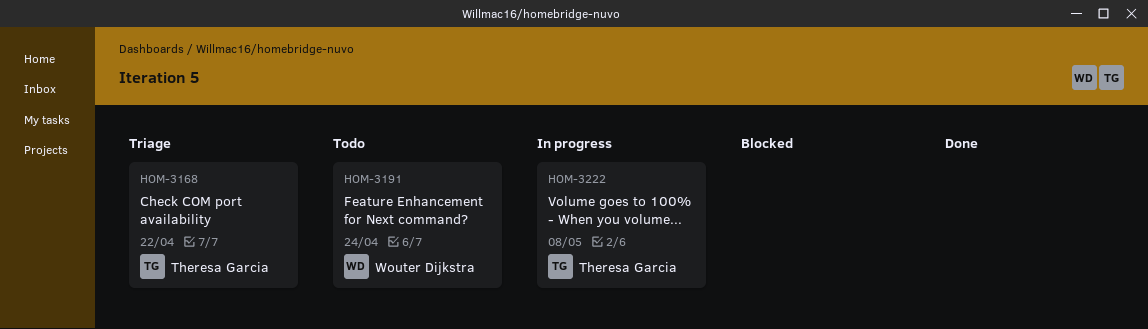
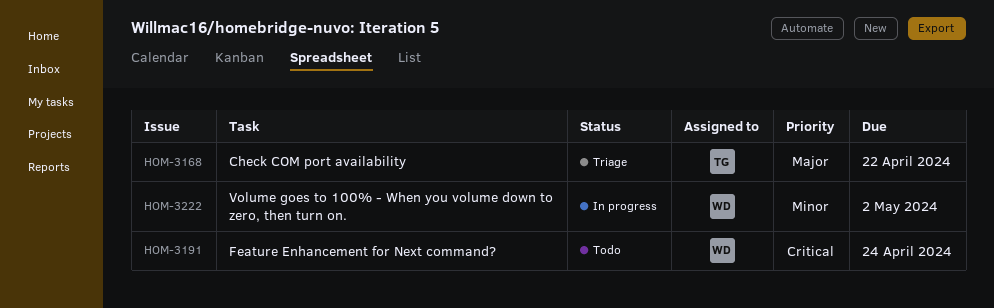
HOM-3222, owner: Theresa Garcia -> Wouter Dijkstra
HOM-3222, due: May 8 -> May 2

